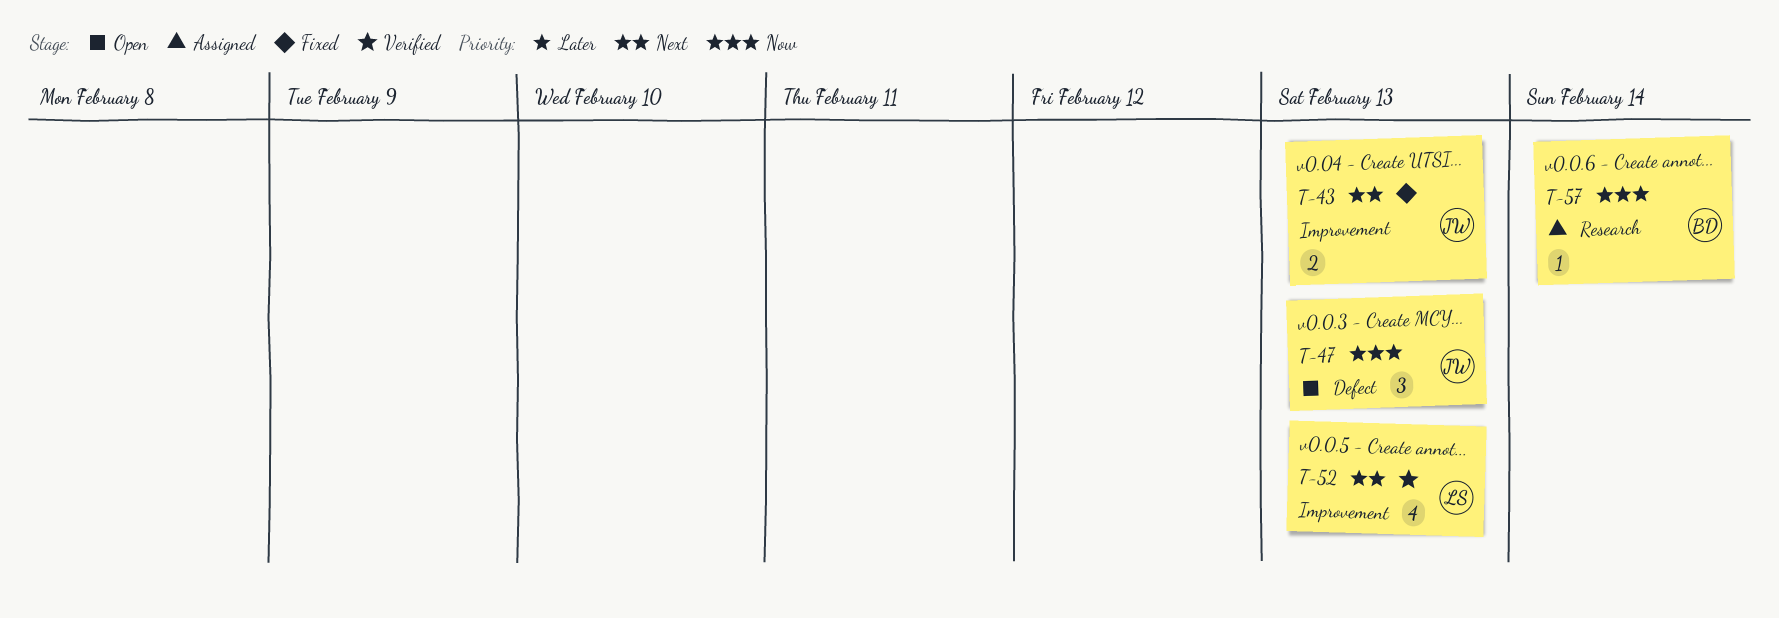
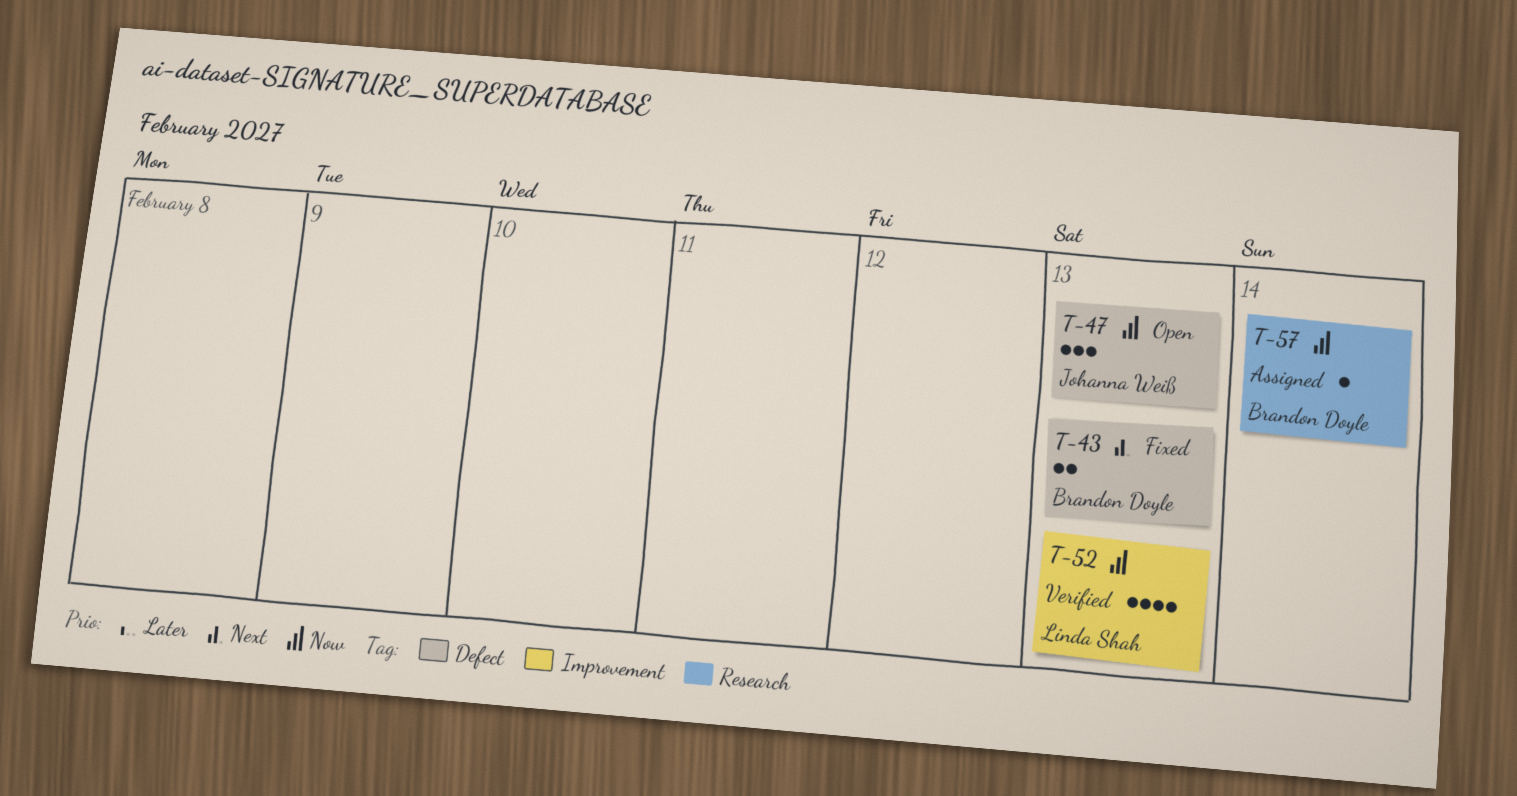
T-43, owner: Johanna Weiß -> Brandon Doyle
T-43, label: Improvement -> Defect
T-52, priority: Next -> Now

